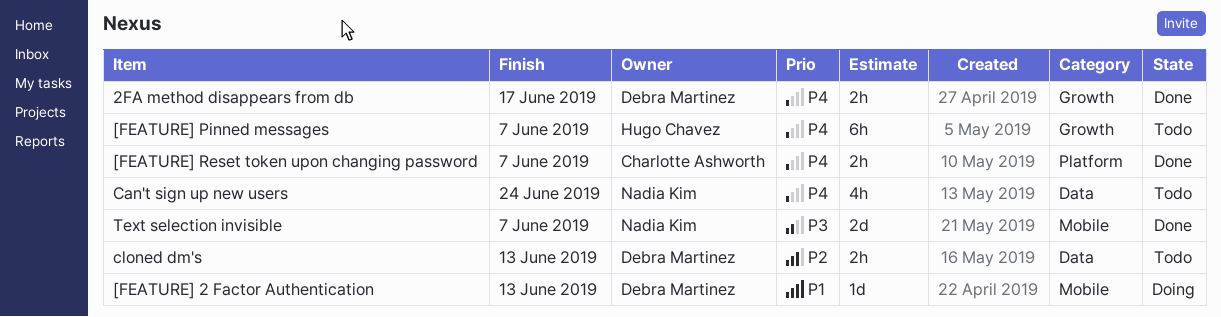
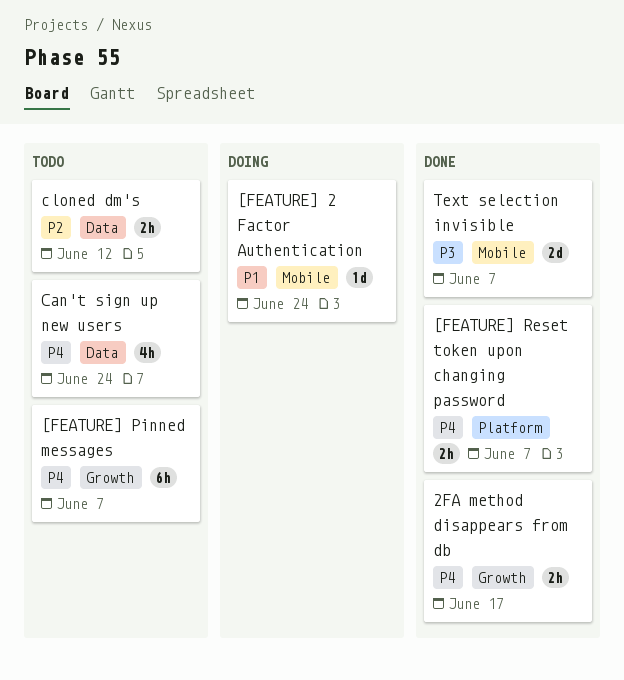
[FEATURE] 2 Factor Authentication, due: Jun 13 -> Jun 24
cloned dm's, due: Jun 13 -> Jun 12

